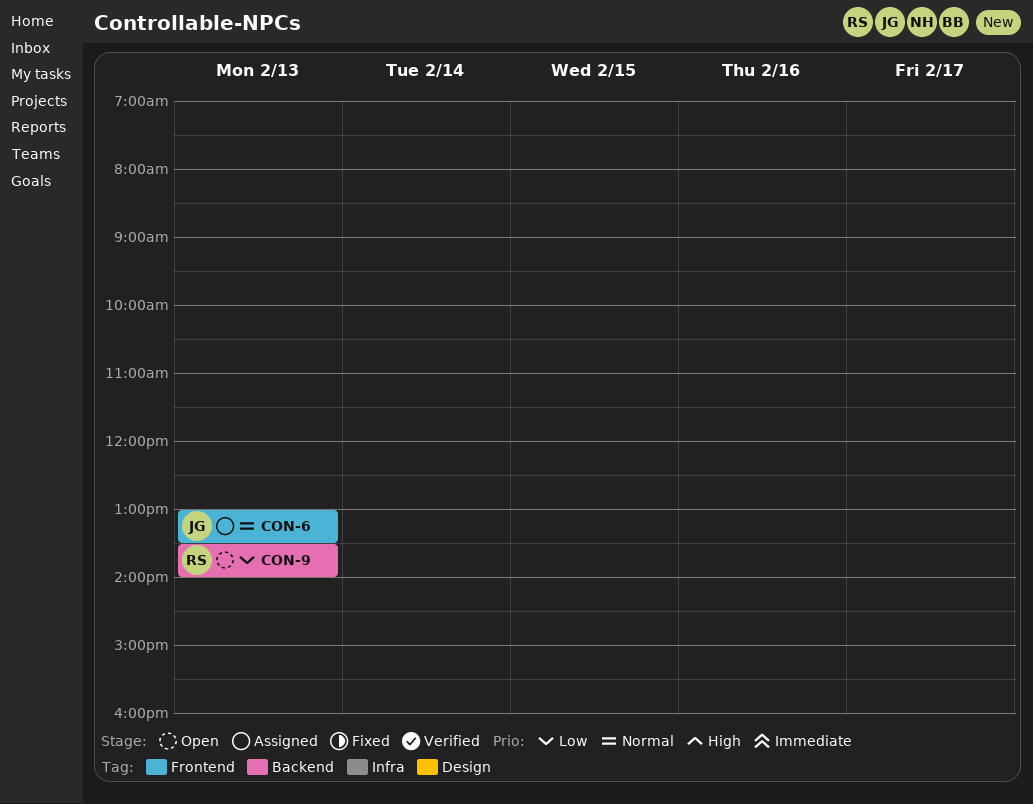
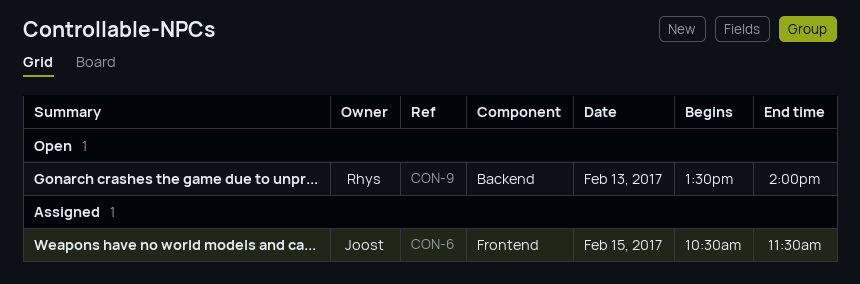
CON-6, day: Feb 13 -> Feb 15
CON-6, begins: 13:00 -> 10:30
CON-6, ends: 13:30 -> 11:30

